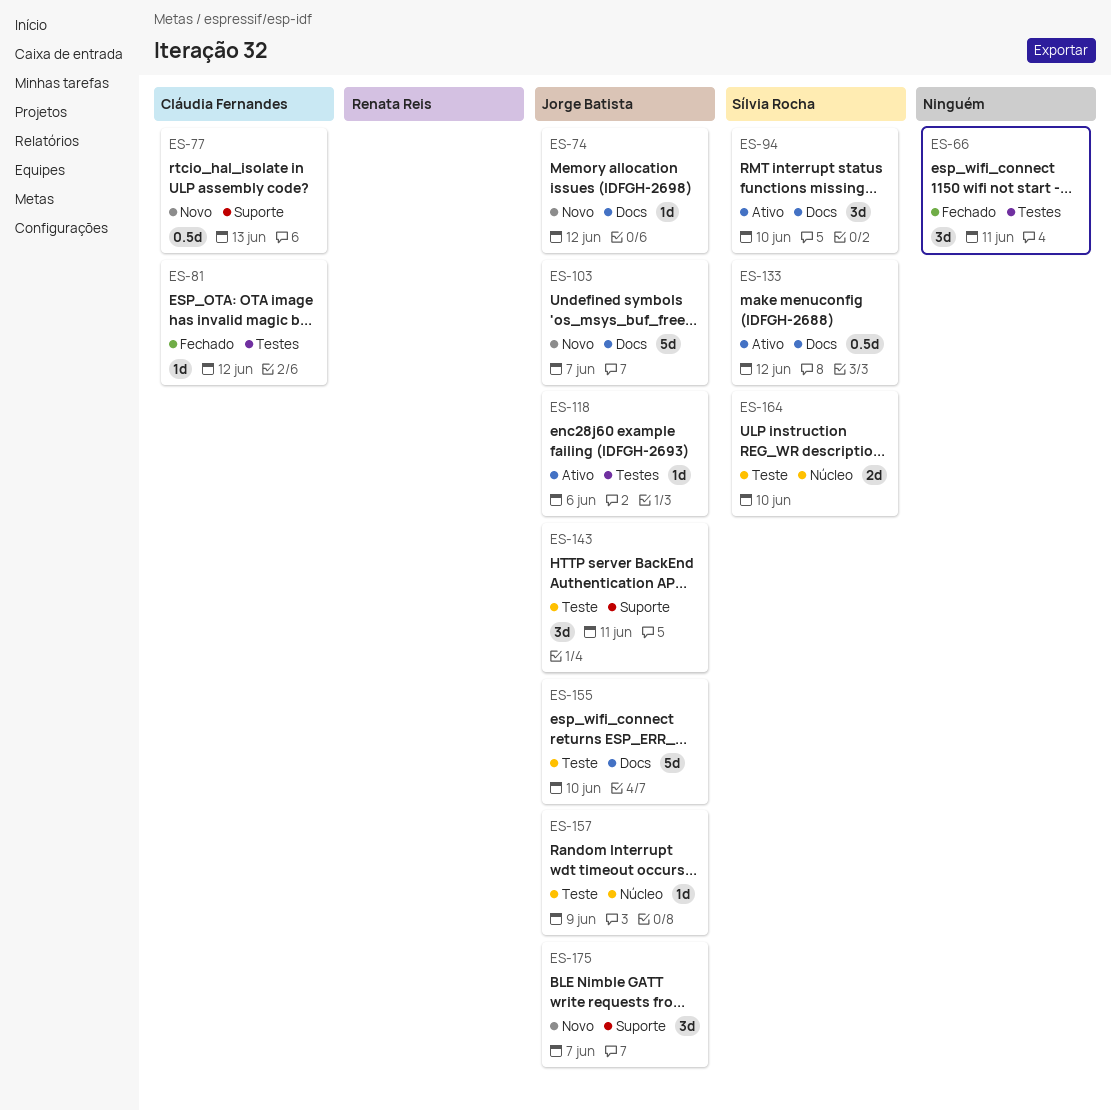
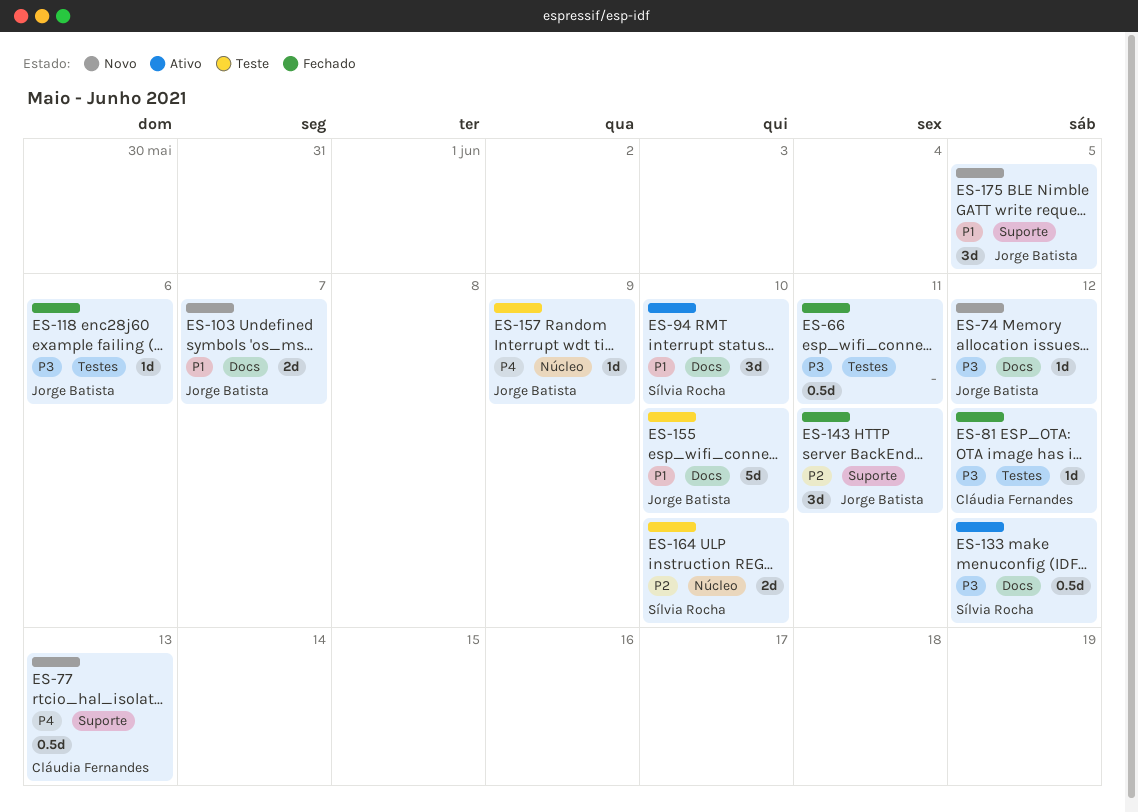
ES-66, estimate: 3d -> 0.5d
ES-103, estimate: 5d -> 2d
ES-118, status: Ativo -> Fechado
ES-143, status: Teste -> Fechado
ES-175, due: Jun 7 -> Jun 5

